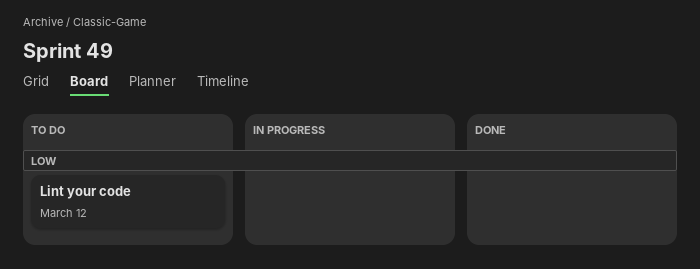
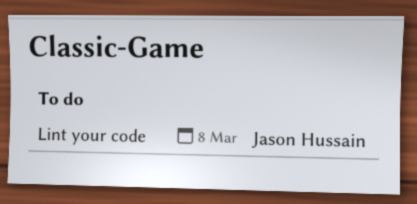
Lint your code, due: Mar 12 -> Mar 8

